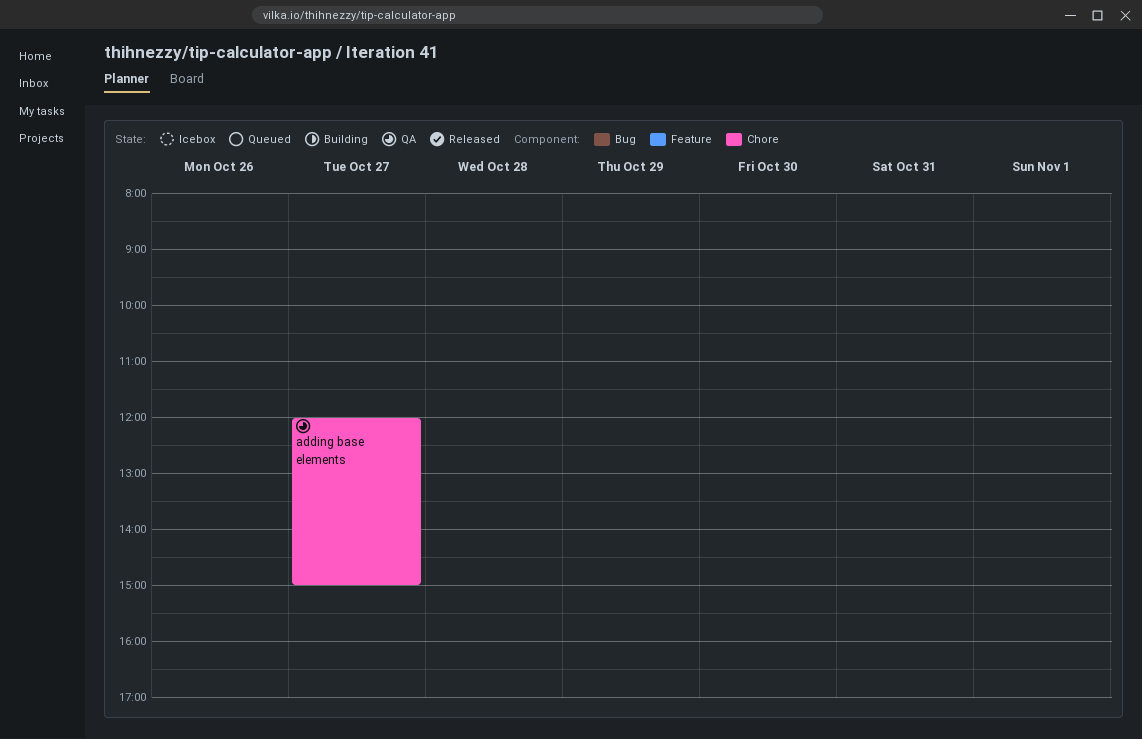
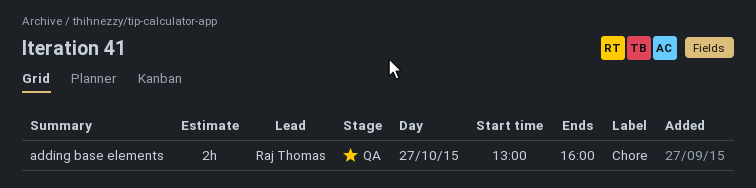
adding base elements, begins: 12:00 -> 13:00
adding base elements, ends: 15:00 -> 16:00

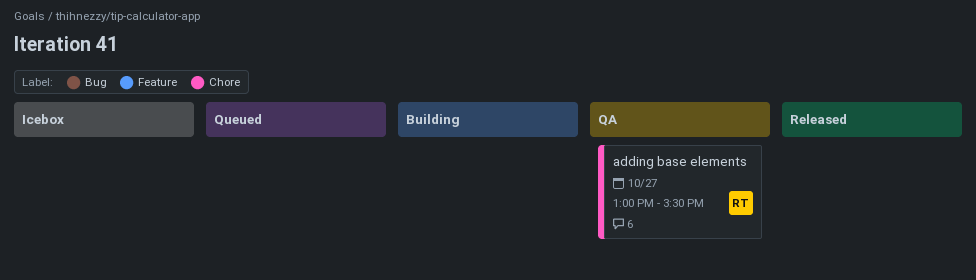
adding base elements, ends: 16:00 -> 15:30

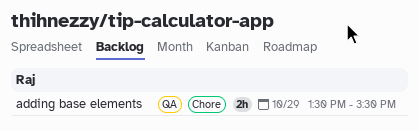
adding base elements, day: Oct 27 -> Oct 29
adding base elements, begins: 13:00 -> 13:30

